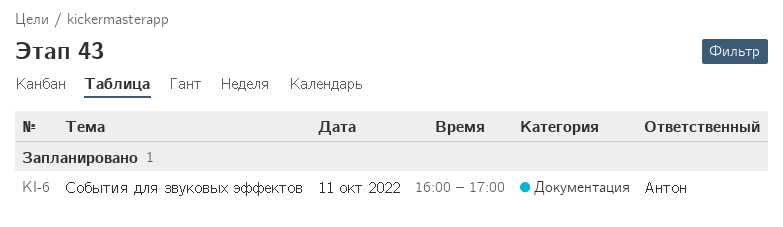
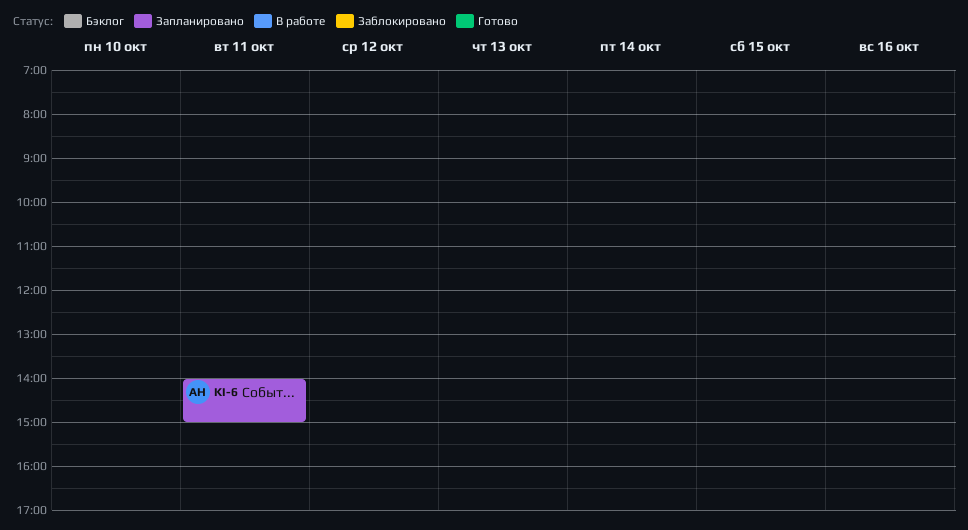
KI-6, begins: 16:00 -> 14:00
KI-6, ends: 17:00 -> 15:00

